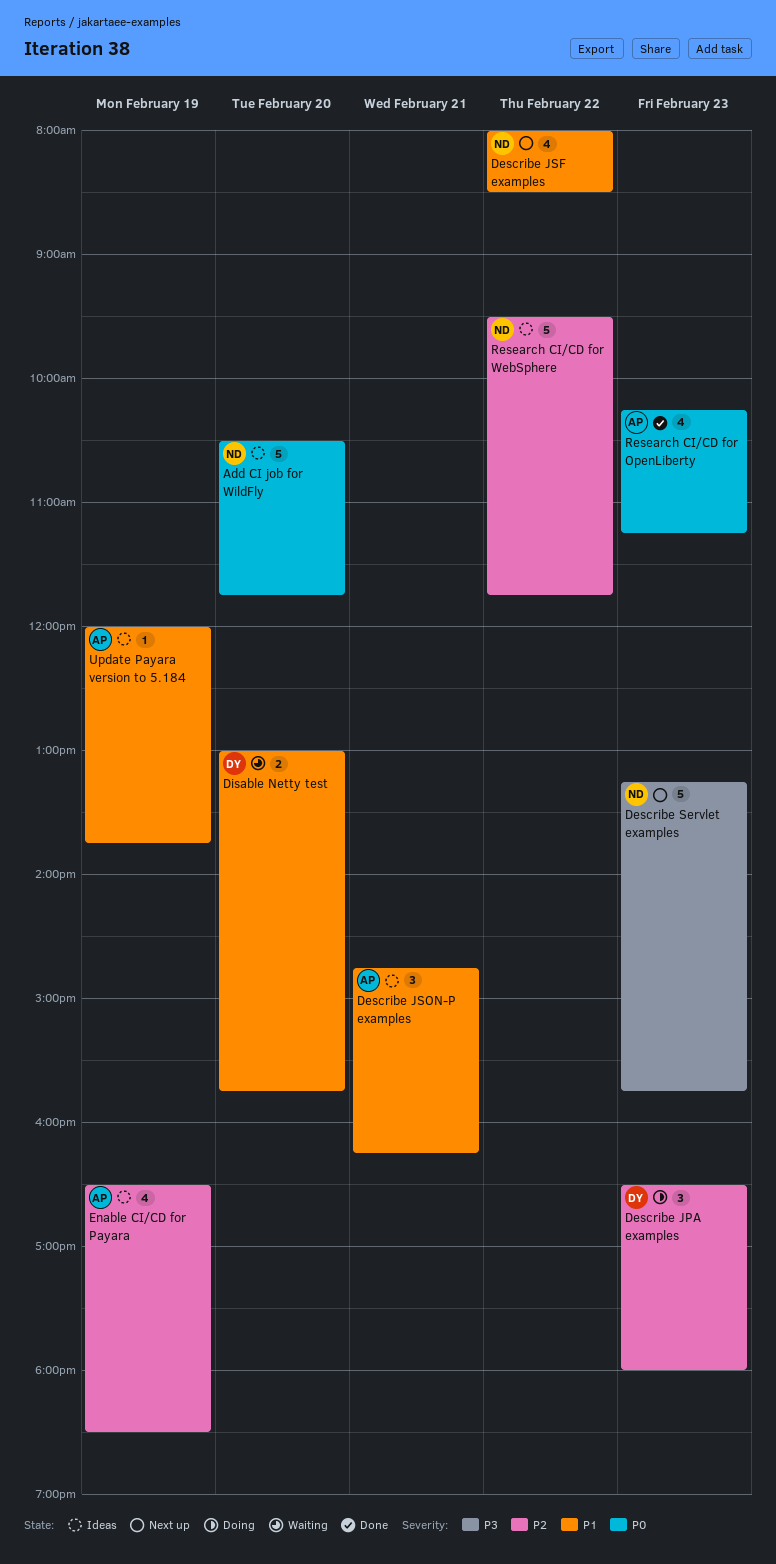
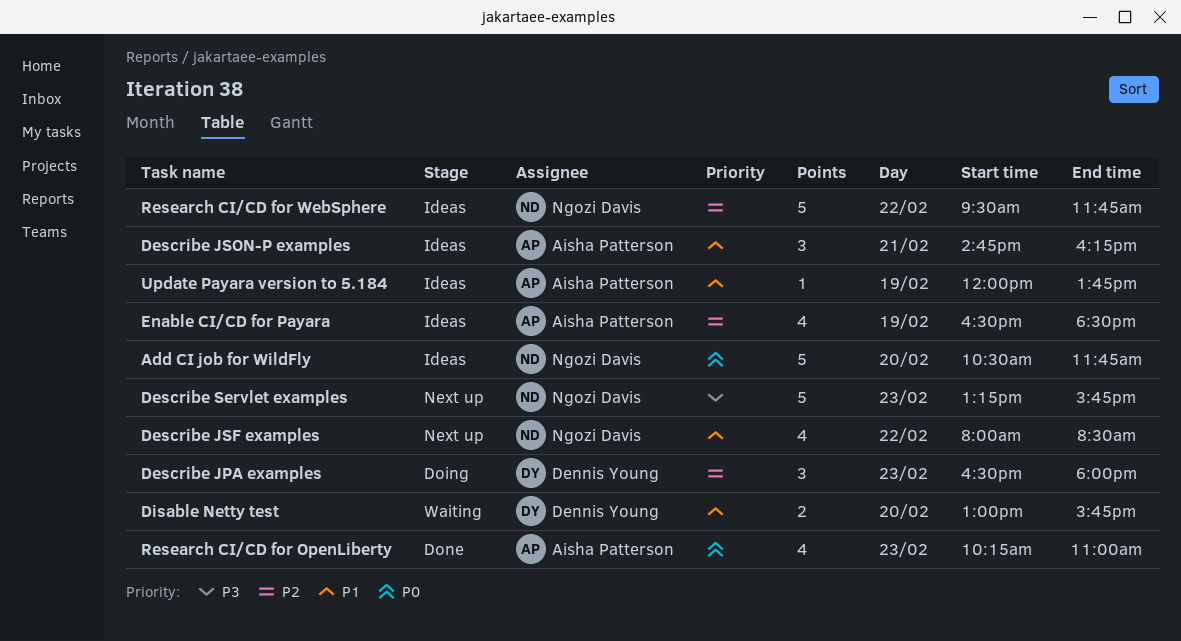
Research CI/CD for OpenLiberty, ends: 11:15 -> 11:00

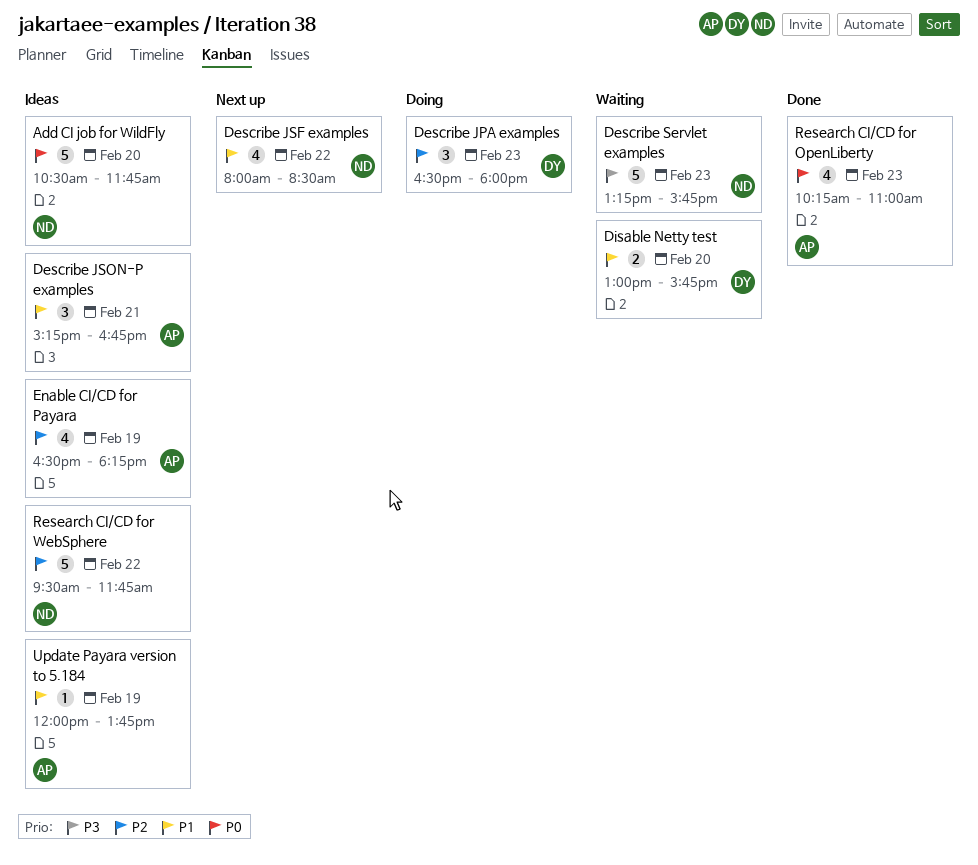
Describe JSON-P examples, begins: 14:45 -> 15:15
Describe JSON-P examples, ends: 16:15 -> 16:45
Describe Servlet examples, status: Next up -> Waiting
Enable CI/CD for Payara, ends: 18:30 -> 18:15

